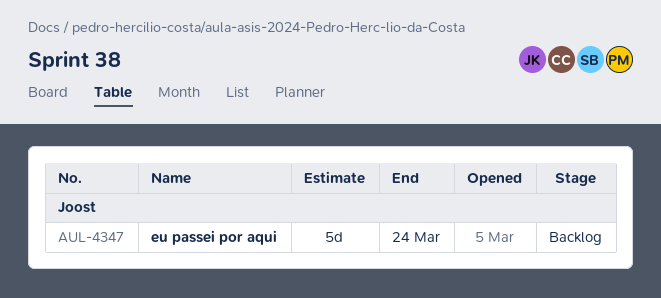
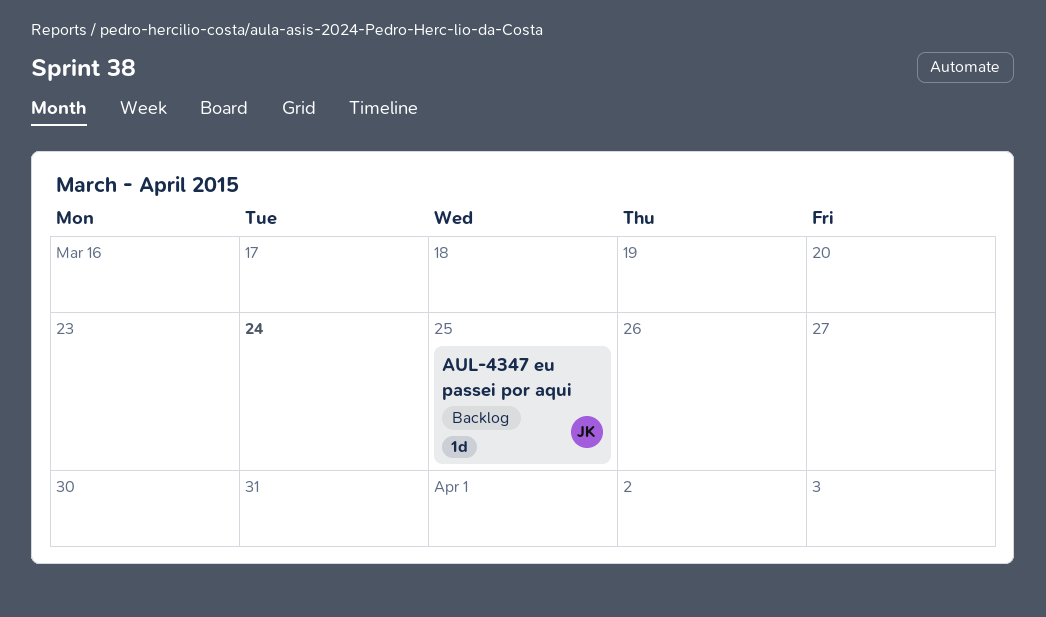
AUL-4347, estimate: 5d -> 1d
AUL-4347, due: Mar 24 -> Mar 25

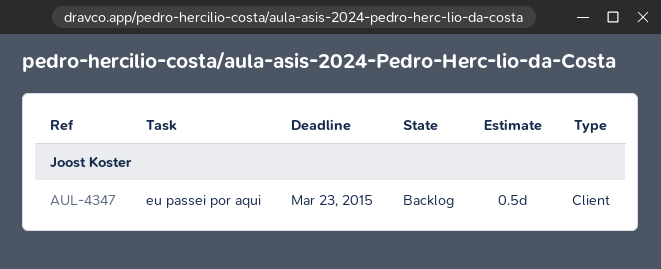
AUL-4347, estimate: 1d -> 0.5d
AUL-4347, due: Mar 25 -> Mar 23

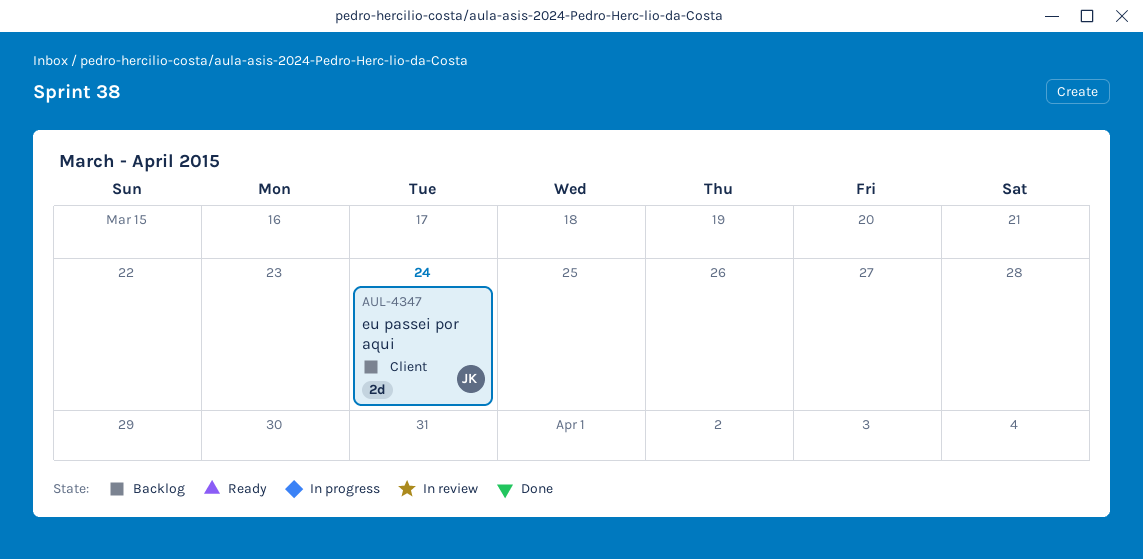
AUL-4347, estimate: 0.5d -> 2d
AUL-4347, due: Mar 23 -> Mar 24

